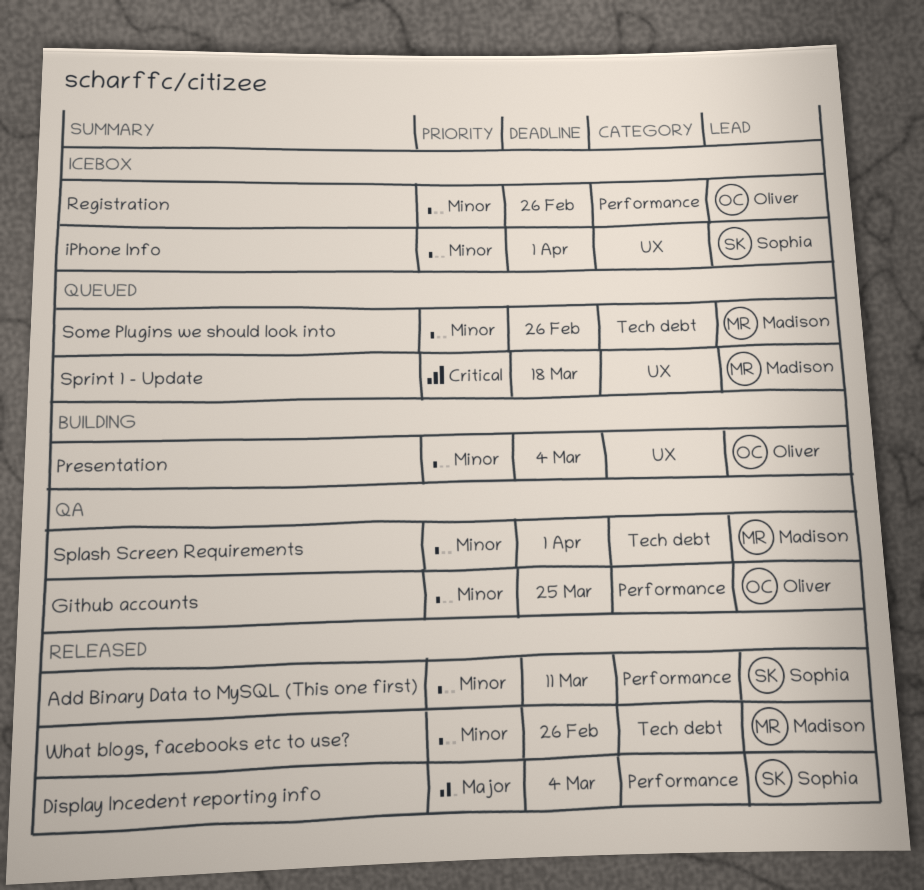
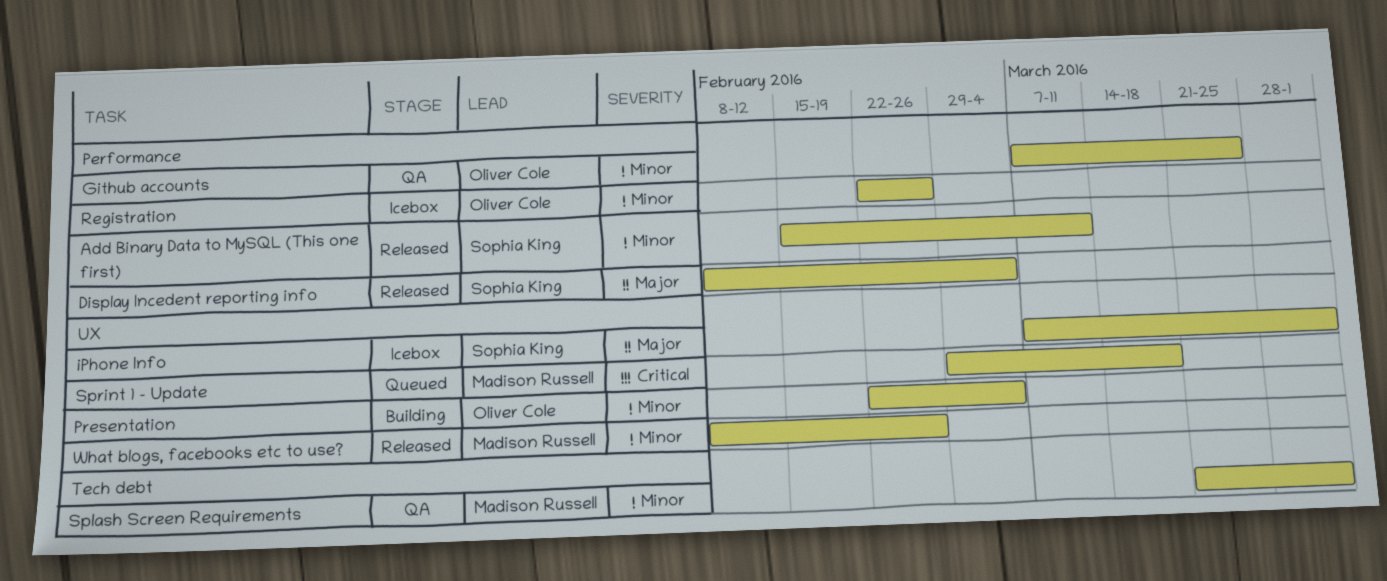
iPhone Info, priority: Minor -> Major
Some Plugins we should look into: present -> none
What blogs, facebooks etc to use?, label: Tech debt -> UX

